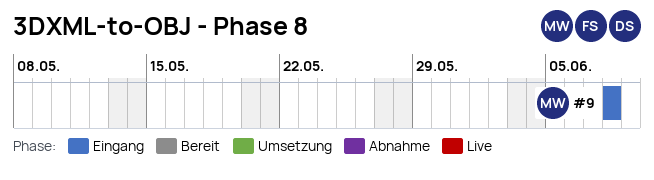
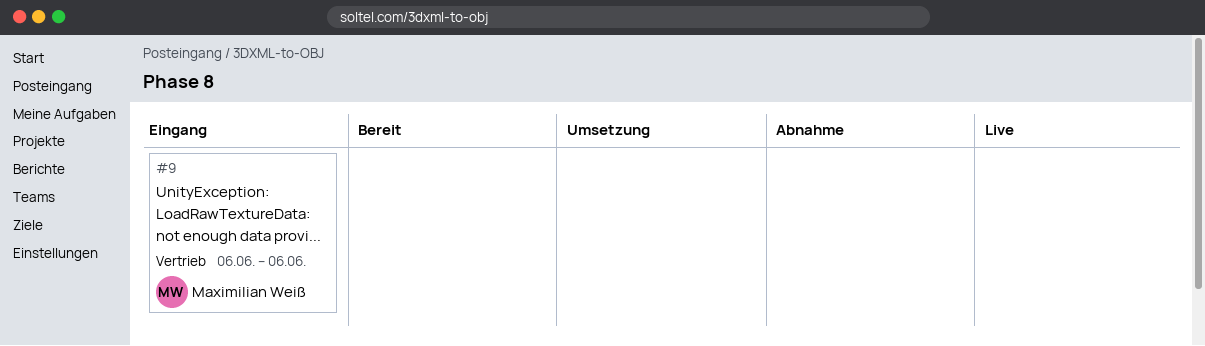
#9, start: Jun 8 -> Jun 6
#9, due: Jun 8 -> Jun 6

